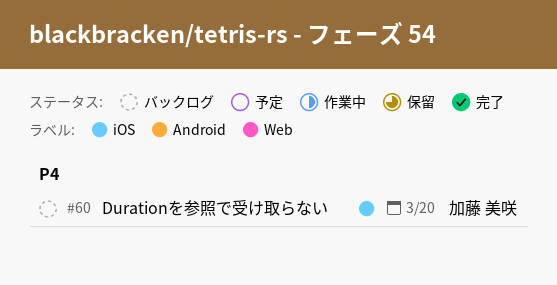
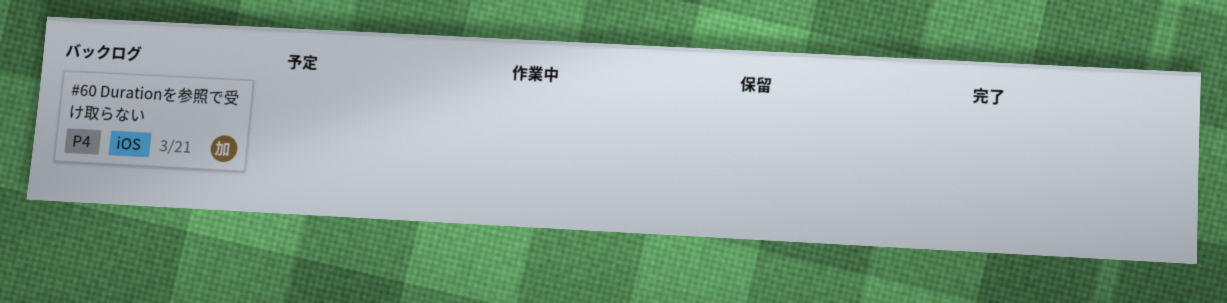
#60, due: Mar 20 -> Mar 21

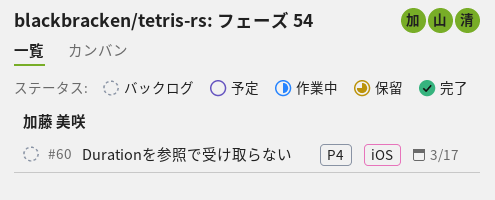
#60, due: Mar 21 -> Mar 17

